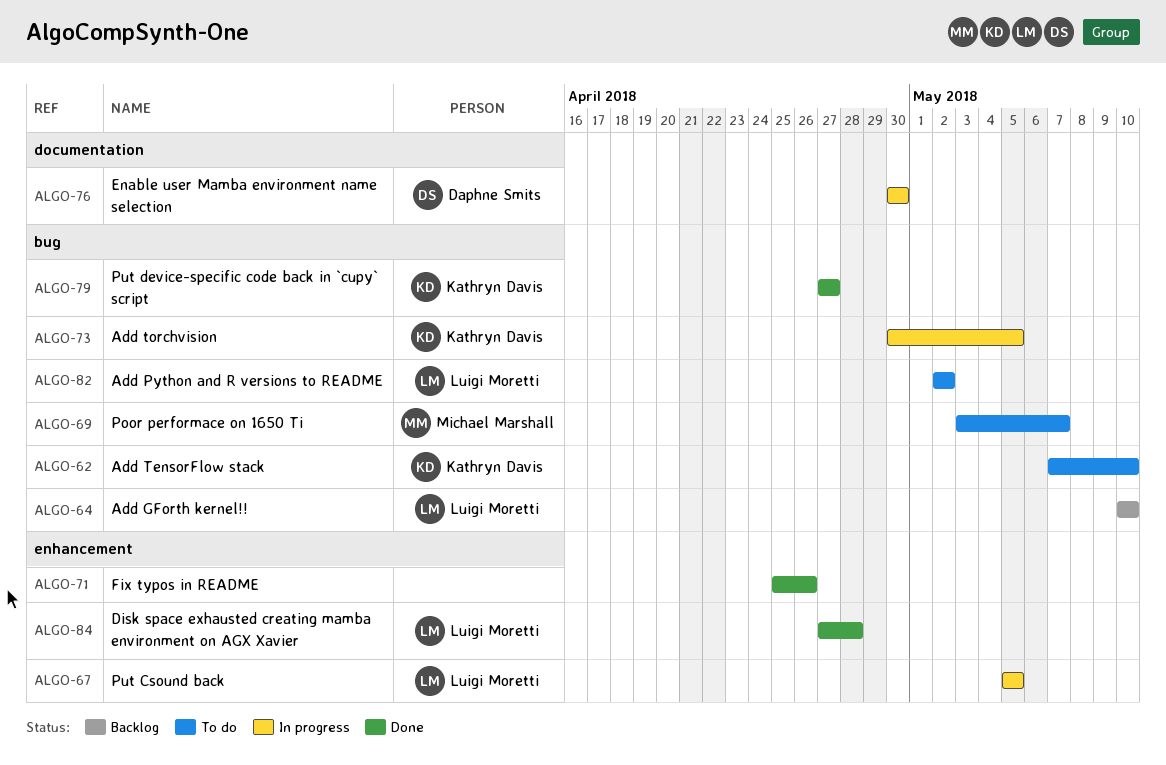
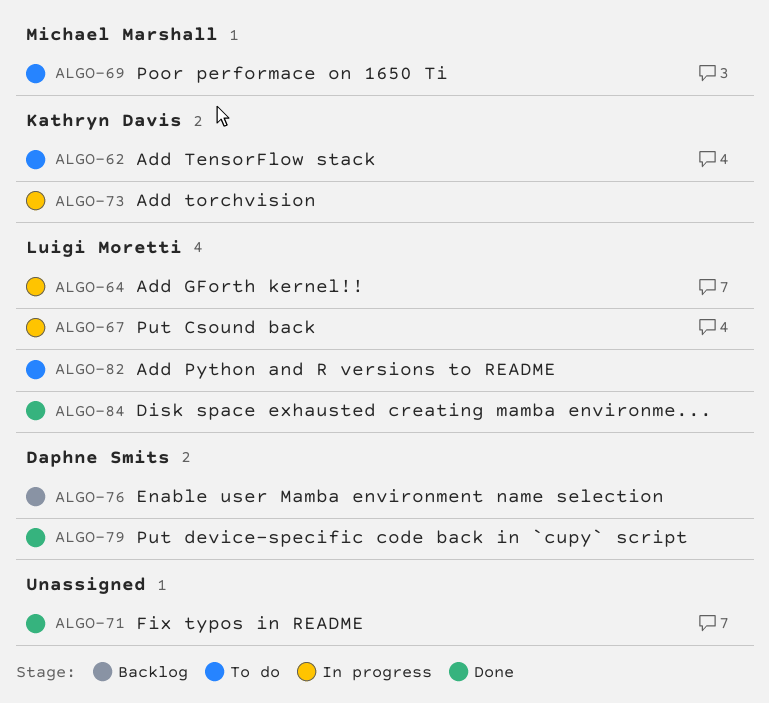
ALGO-64, status: Backlog -> In progress
ALGO-76, status: In progress -> Backlog
ALGO-79, owner: Kathryn Davis -> Daphne Smits

